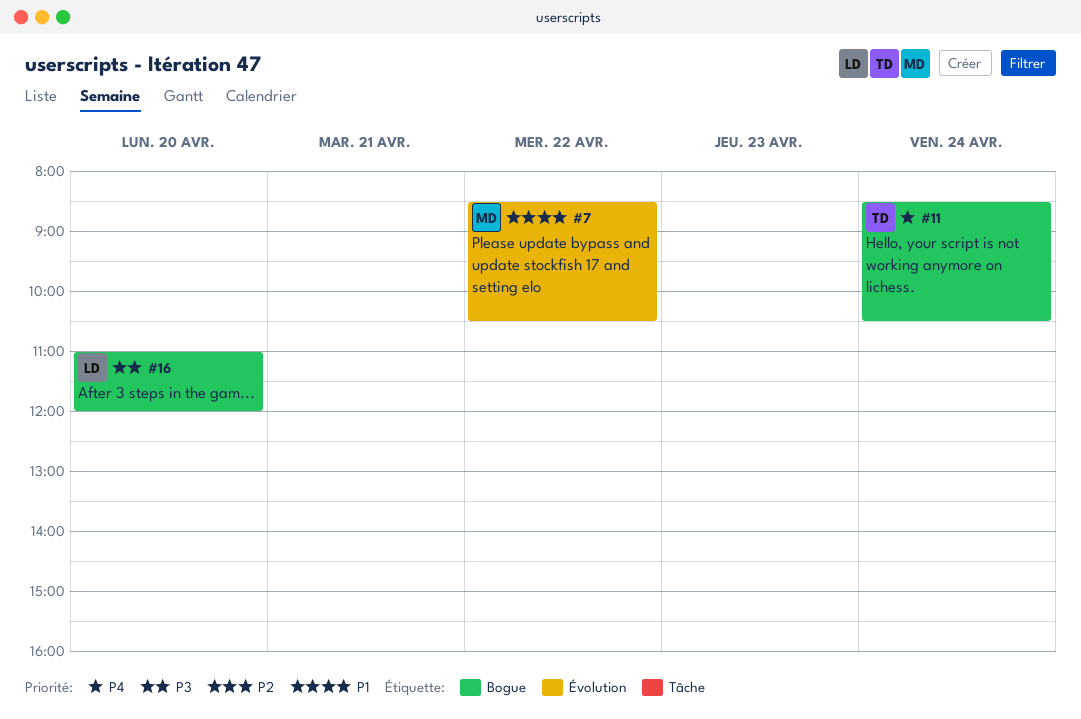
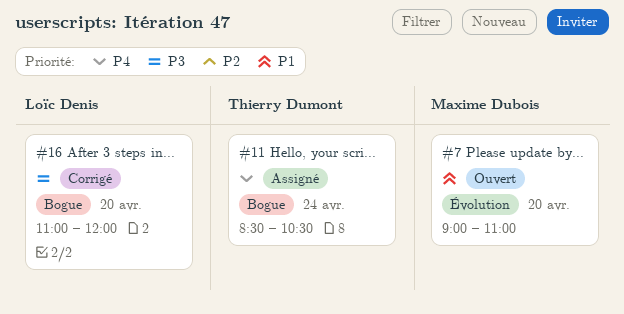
#7, day: Apr 22 -> Apr 20
#7, begins: 08:30 -> 09:00
#7, ends: 10:30 -> 11:00

